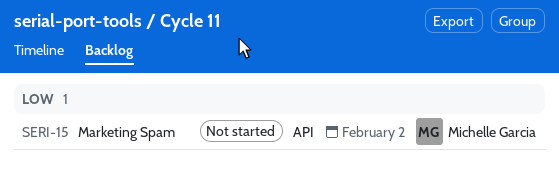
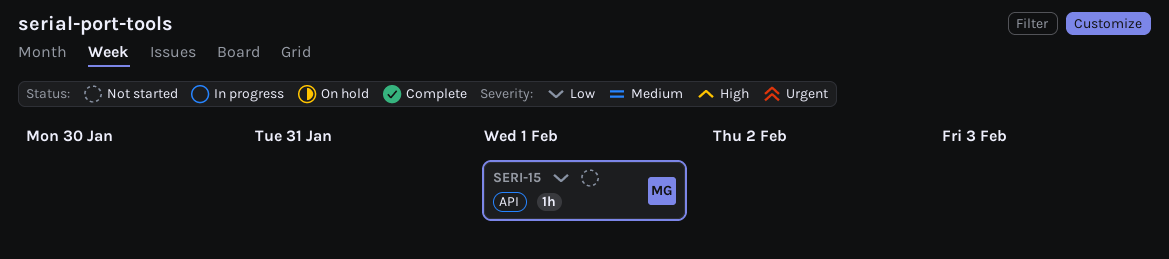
SERI-15, due: Feb 2 -> Feb 1

